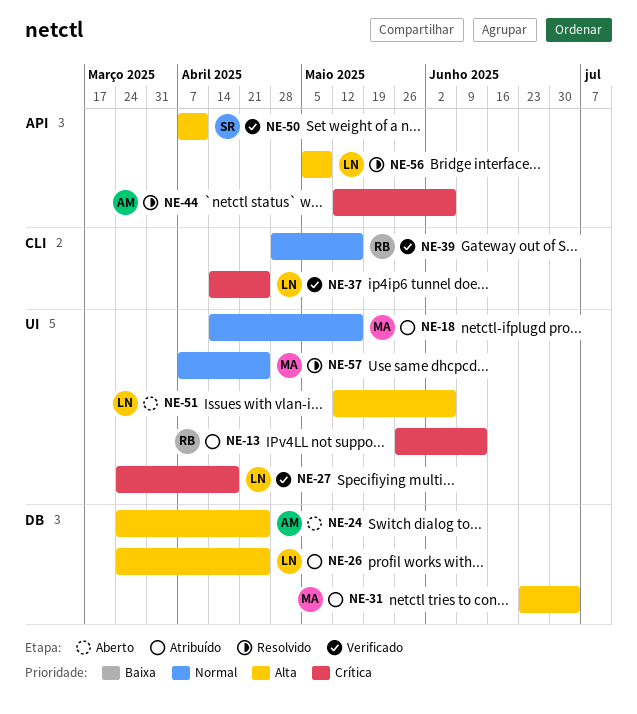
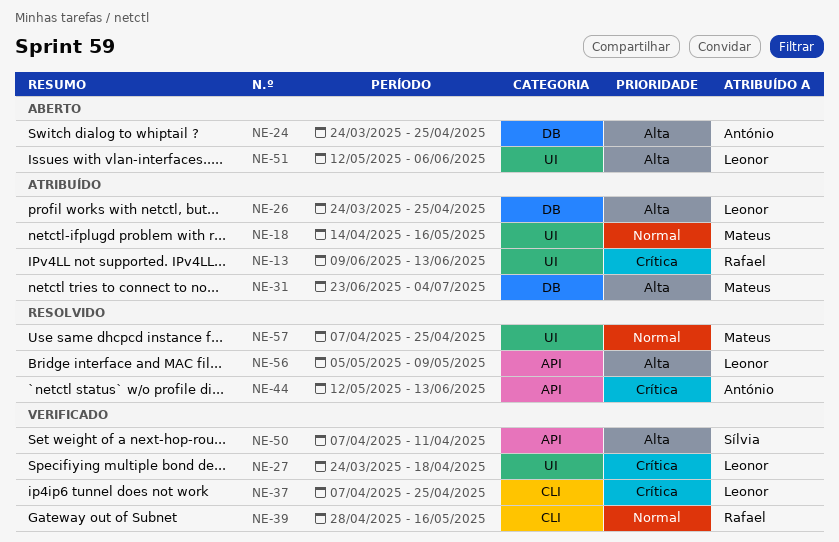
NE-13, start: May 26 -> Jun 9
NE-37, start: Apr 14 -> Apr 7
NE-44, due: Jun 6 -> Jun 13

